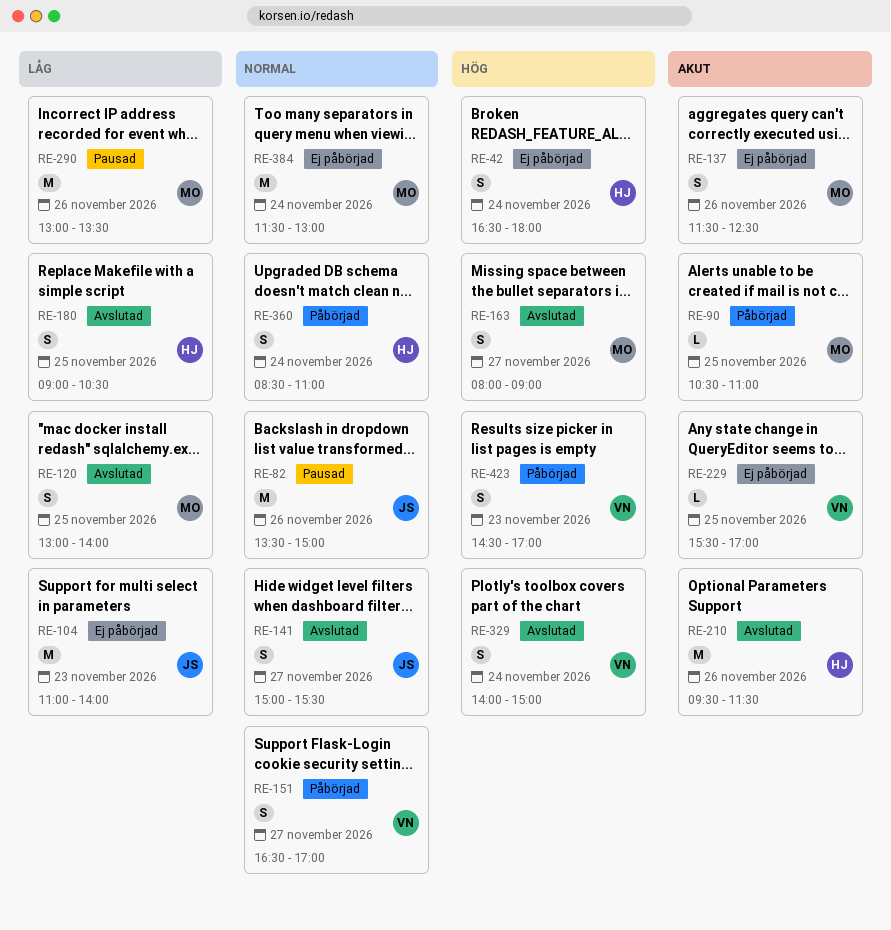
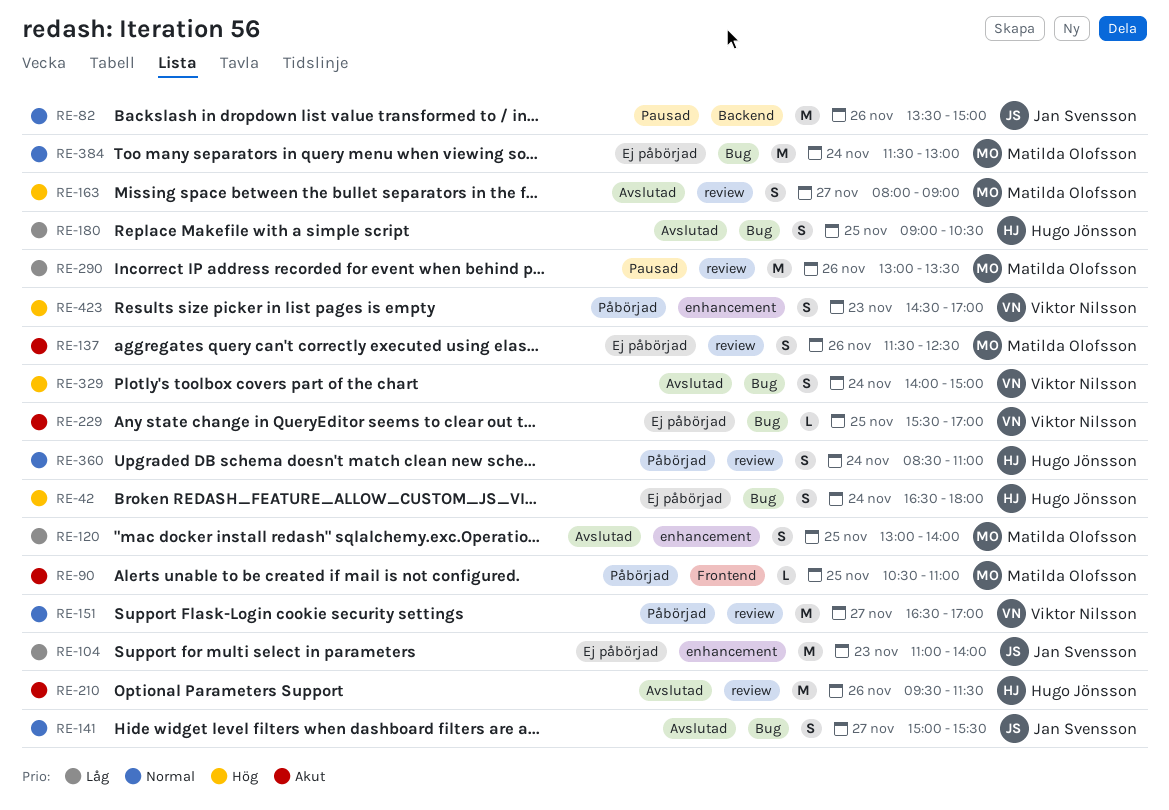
RE-151, estimate: S -> M

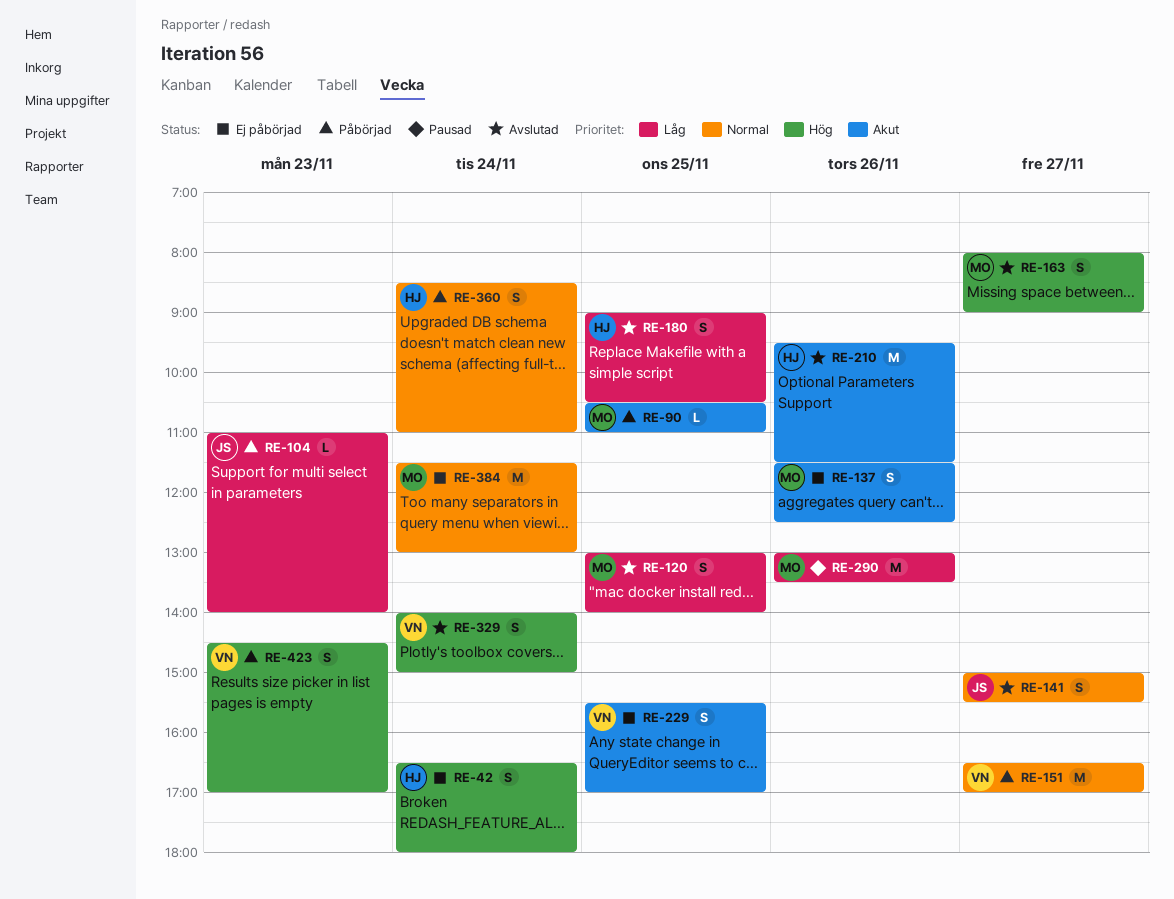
RE-82: present -> none
RE-104, status: Ej påbörjad -> Påbörjad
RE-104, estimate: M -> L
RE-229, estimate: L -> S

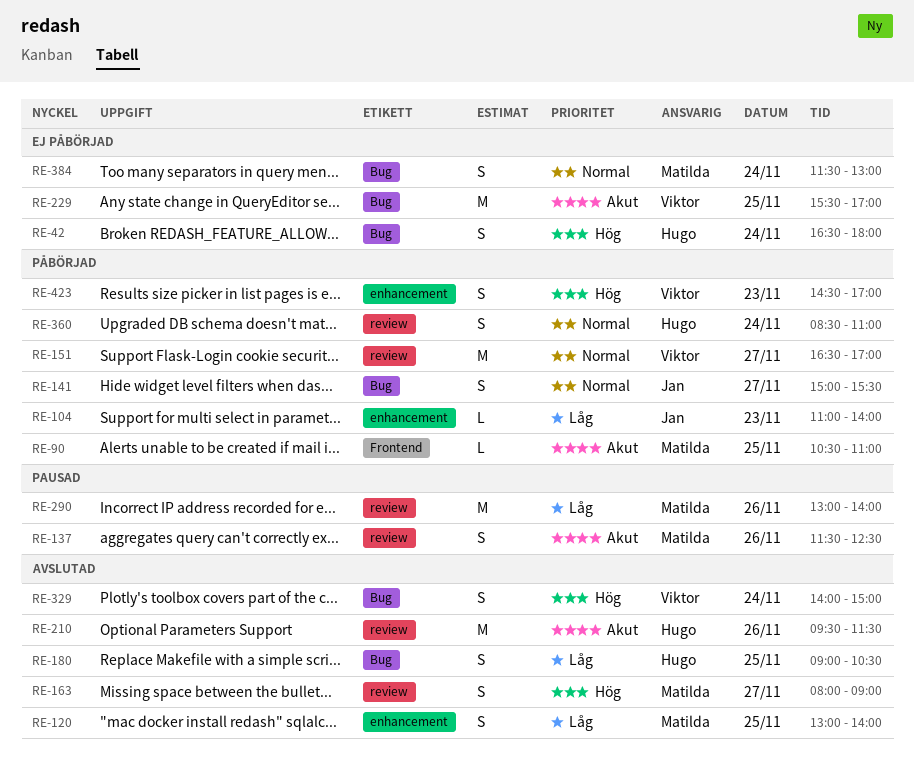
RE-137, status: Ej påbörjad -> Pausad
RE-141, status: Avslutad -> Påbörjad
RE-229, estimate: S -> M
RE-290, ends: 13:30 -> 14:00
RE-384, estimate: M -> S

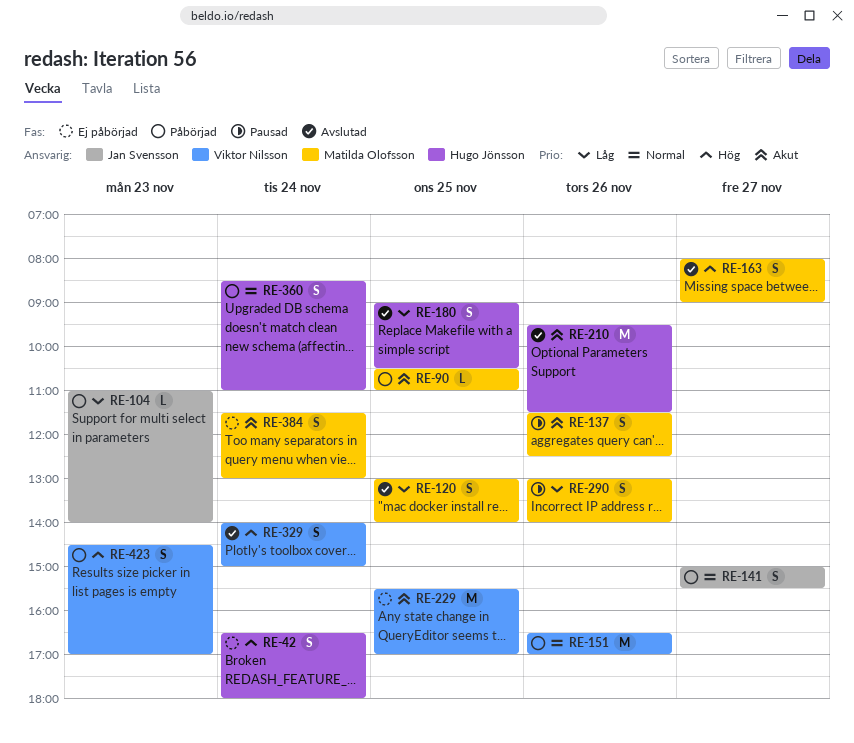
RE-151, day: Nov 27 -> Nov 26
RE-290, estimate: M -> S
RE-384, priority: Normal -> Akut

